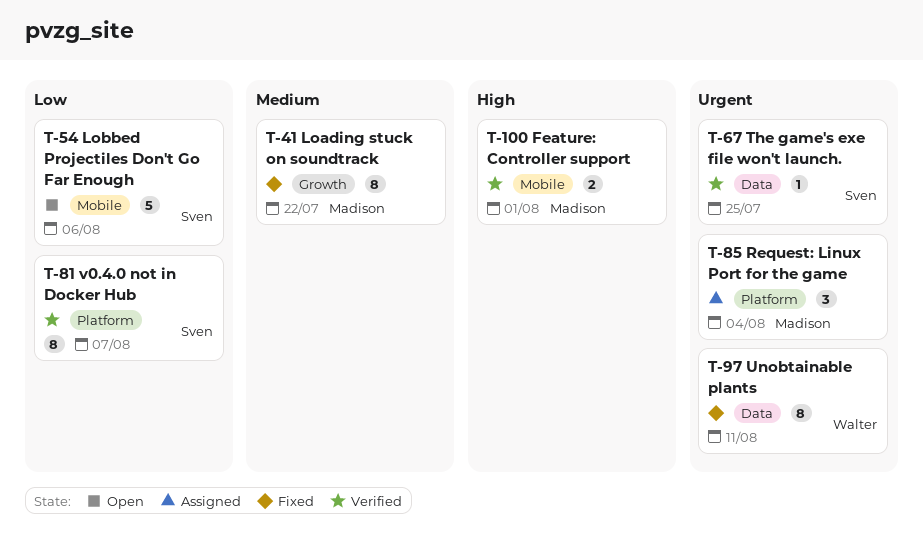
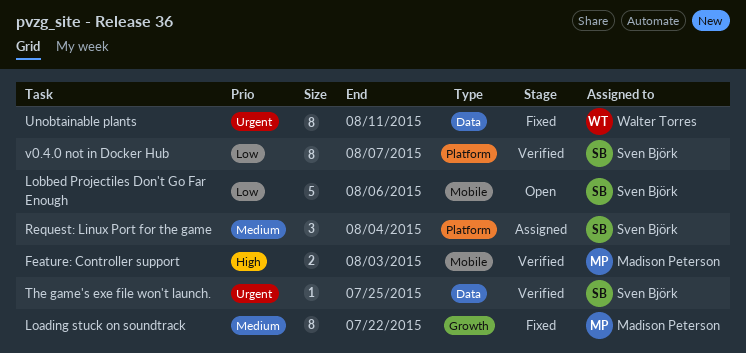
Feature: Controller support, due: Aug 1 -> Aug 3
Request: Linux Port for the game, owner: Madison Peterson -> Sven Björk
Request: Linux Port for the game, priority: Urgent -> Medium

